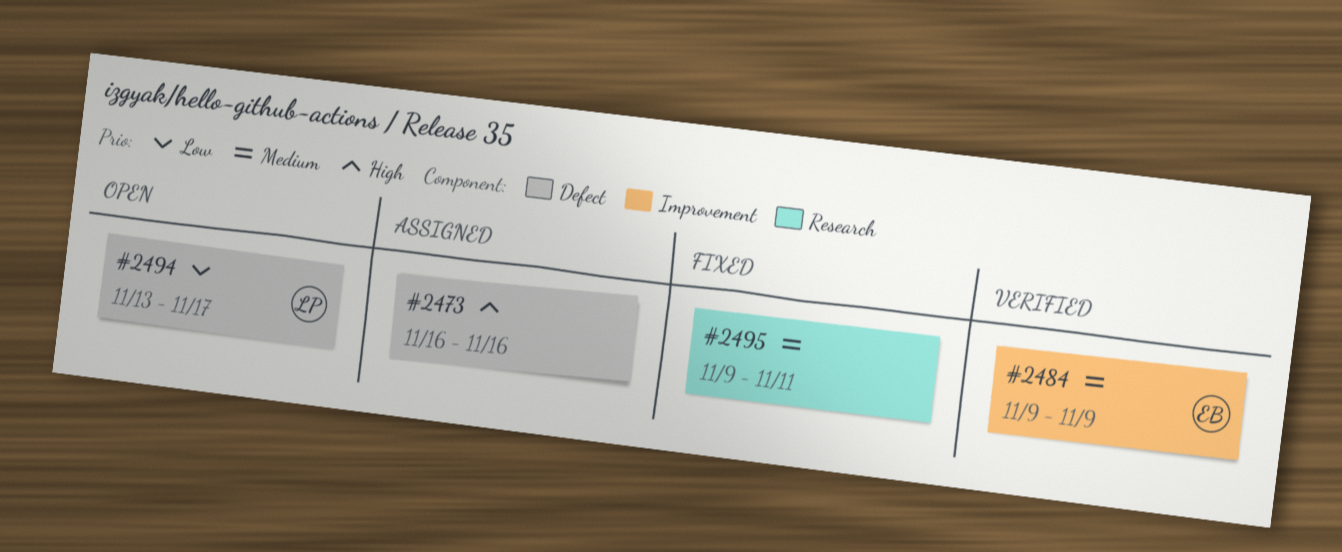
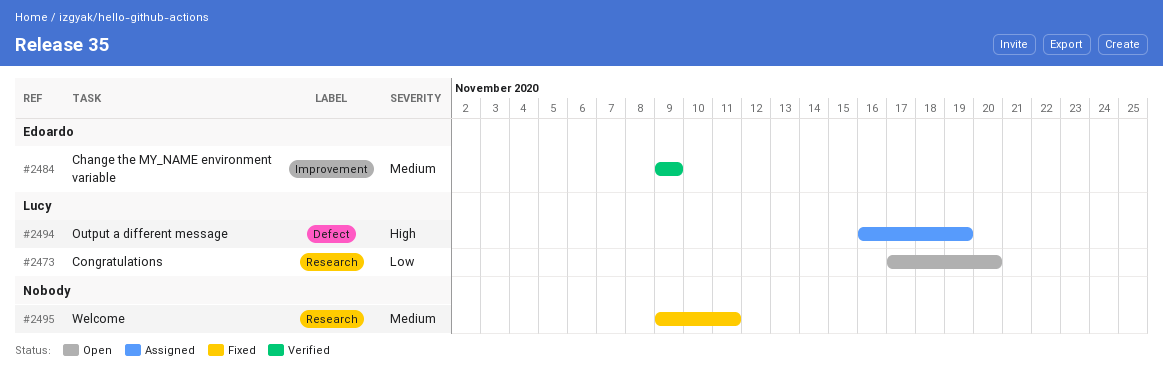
#2473, status: Assigned -> Open
#2473, owner: none -> Lucy
#2473, priority: High -> Low
#2473, label: Defect -> Research
#2473, start: Nov 16 -> Nov 17
#2473, due: Nov 16 -> Nov 20
#2494, status: Open -> Assigned
#2494, priority: Low -> High
#2494, start: Nov 13 -> Nov 16
#2494, due: Nov 17 -> Nov 19

